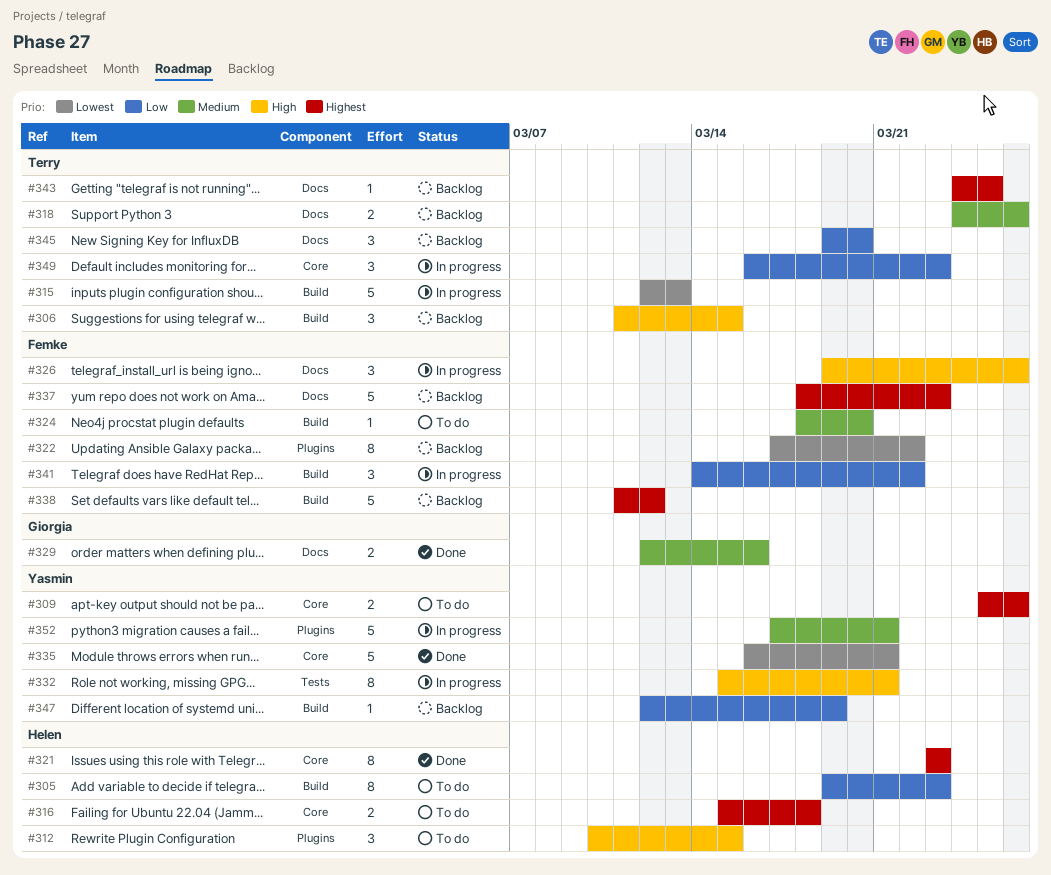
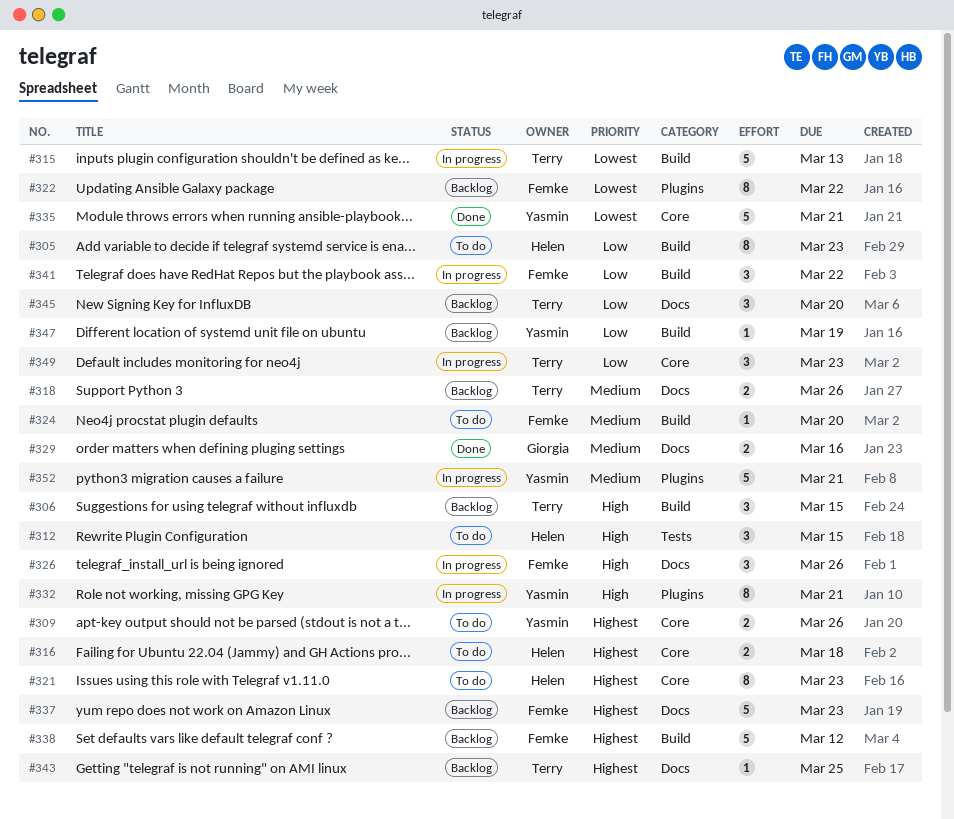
#312, label: Plugins -> Tests
#321, status: Done -> To do
#332, label: Tests -> Plugins

